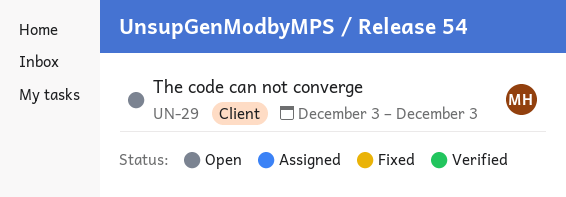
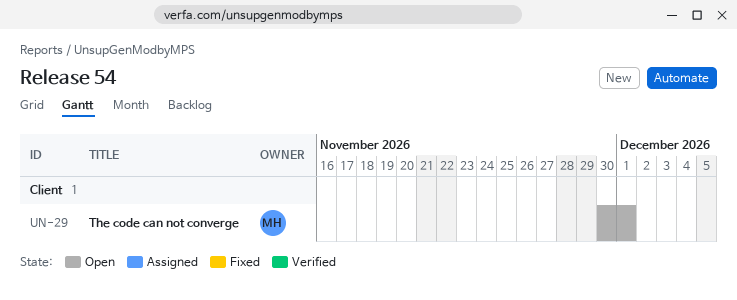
UN-29, start: Dec 3 -> Nov 30
UN-29, due: Dec 3 -> Dec 1

